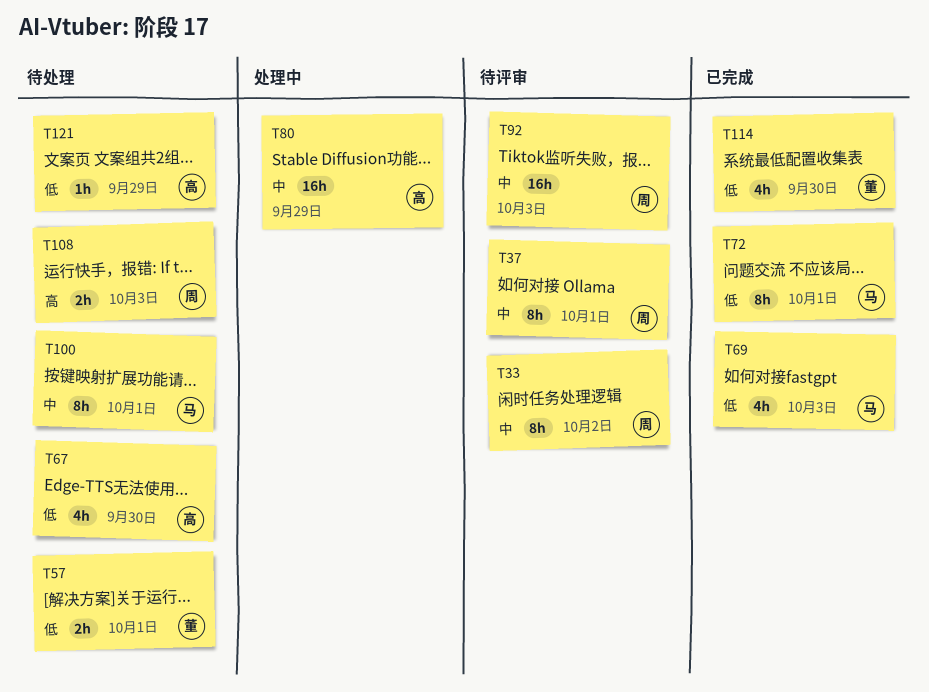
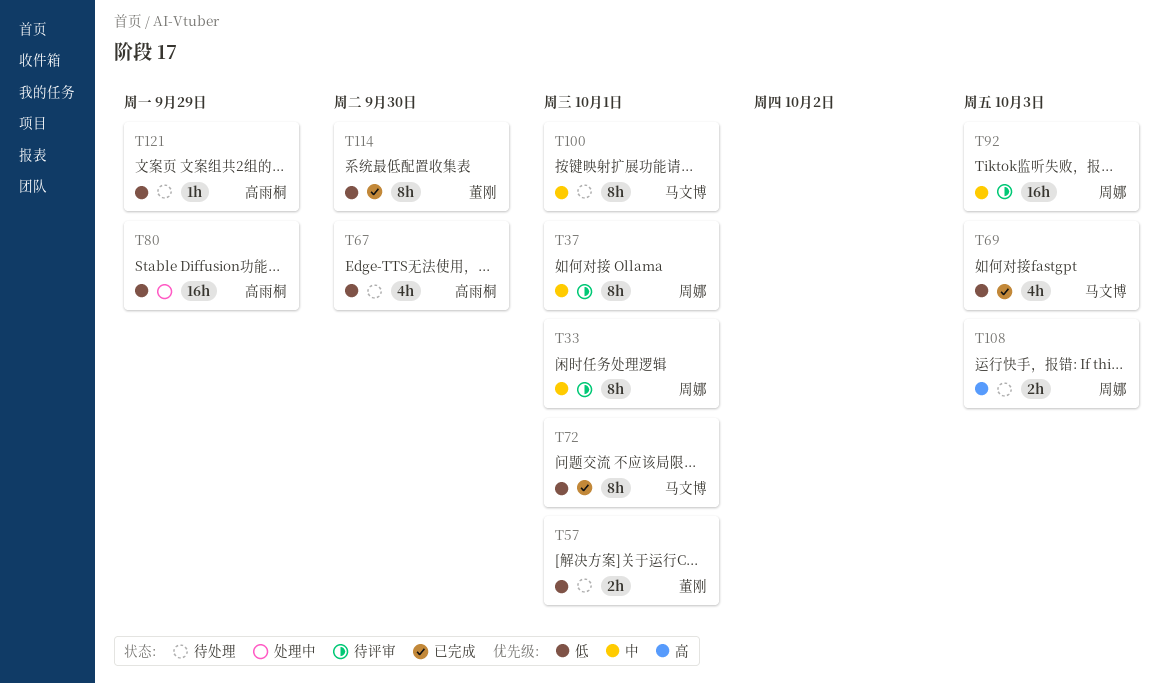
T33, due: Oct 2 -> Oct 1
T80, priority: 中 -> 低
T114, estimate: 4h -> 8h

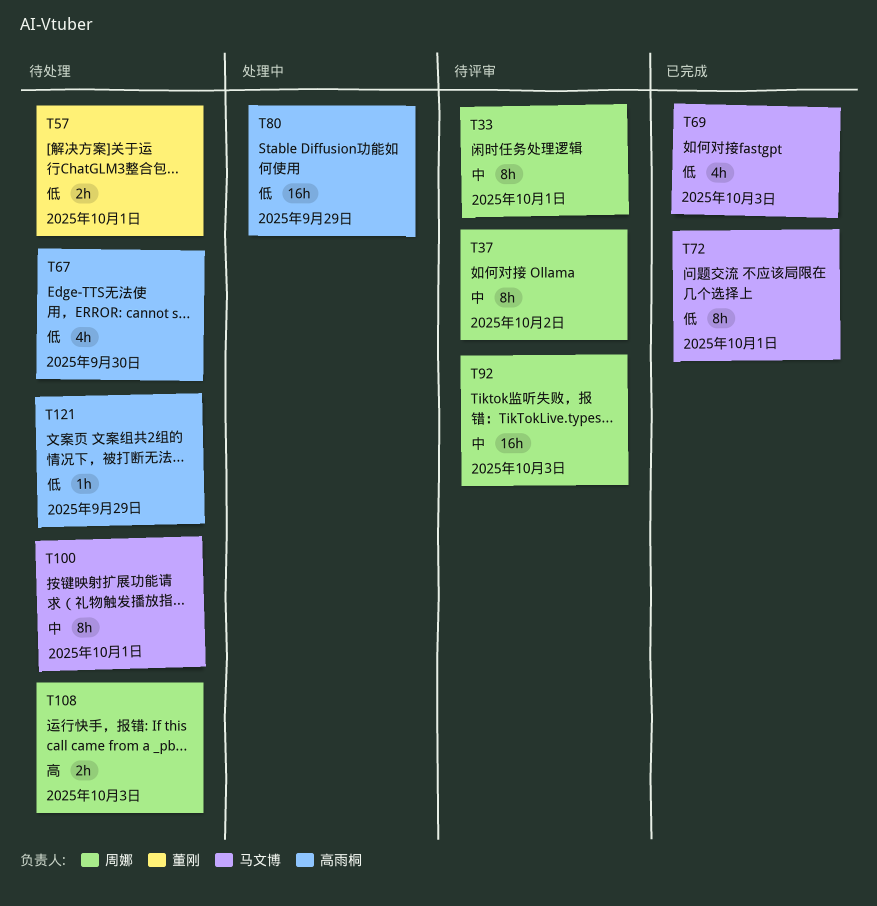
T37, due: Oct 1 -> Oct 2
T114: present -> none

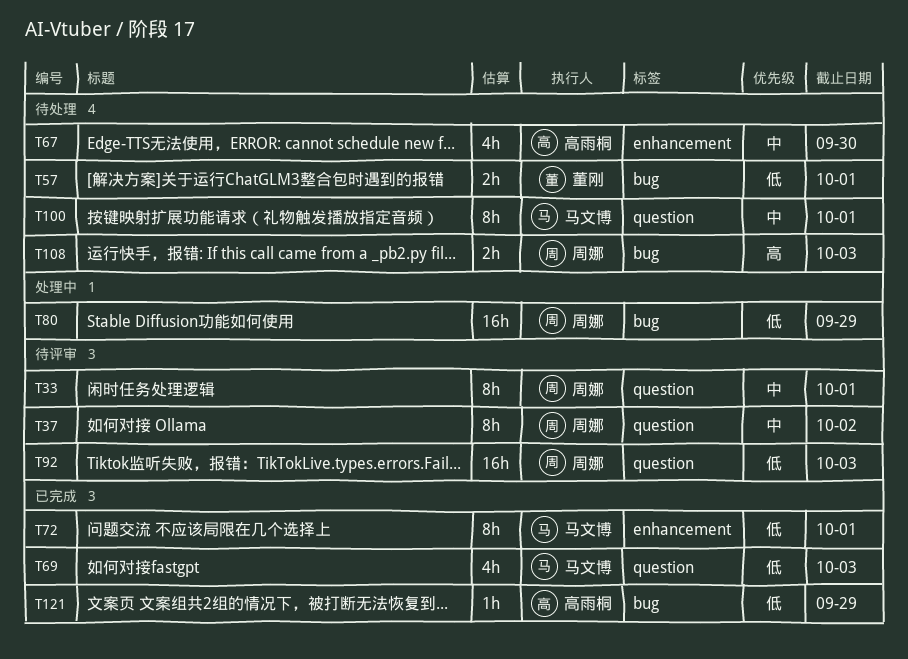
T67, priority: 低 -> 中
T80, owner: 高雨桐 -> 周娜
T92, priority: 中 -> 低
T121, status: 待处理 -> 已完成

